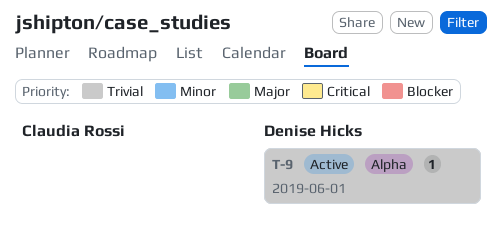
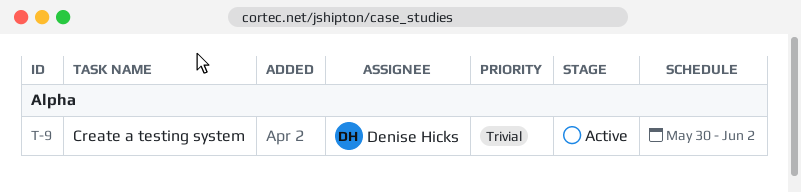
T-9, due: Jun 1 -> Jun 2

